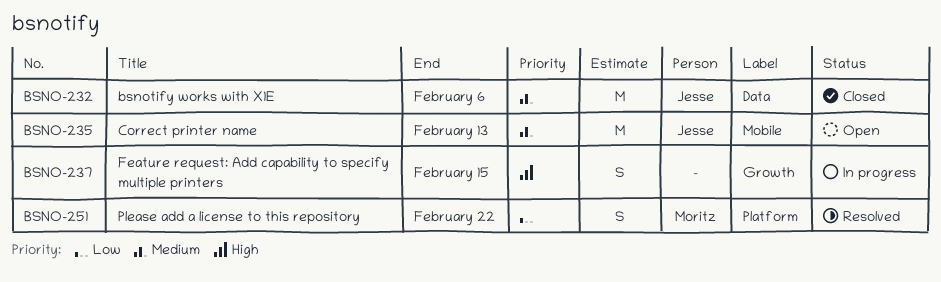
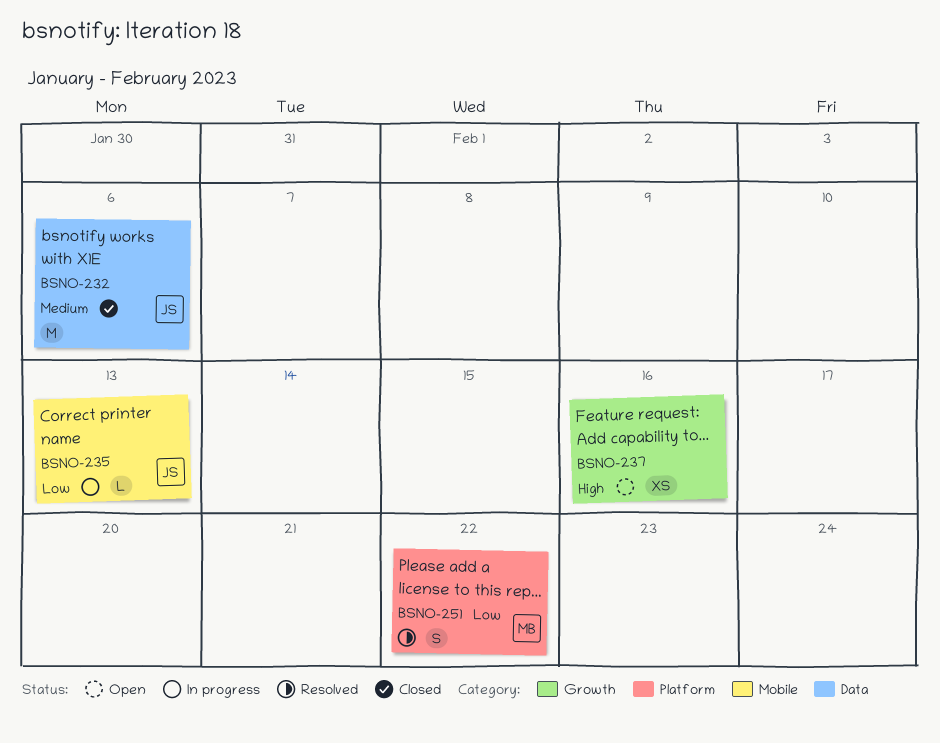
BSNO-235, status: Open -> In progress
BSNO-235, priority: Medium -> Low
BSNO-235, estimate: M -> L
BSNO-237, status: In progress -> Open
BSNO-237, estimate: S -> XS
BSNO-237, due: Feb 15 -> Feb 16

